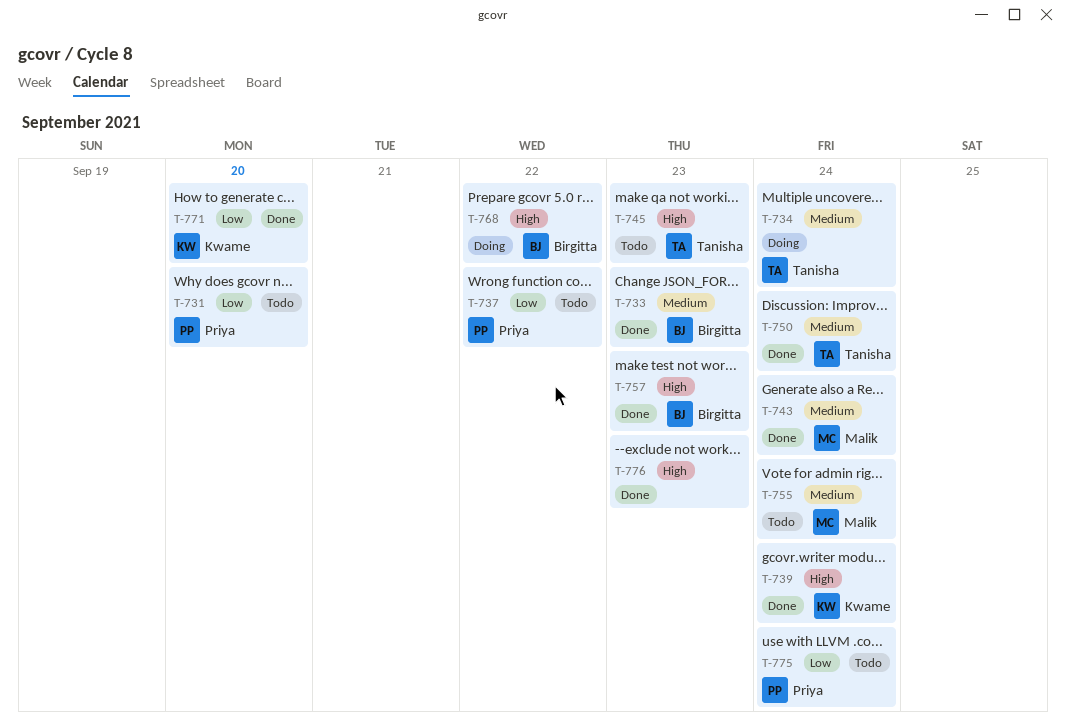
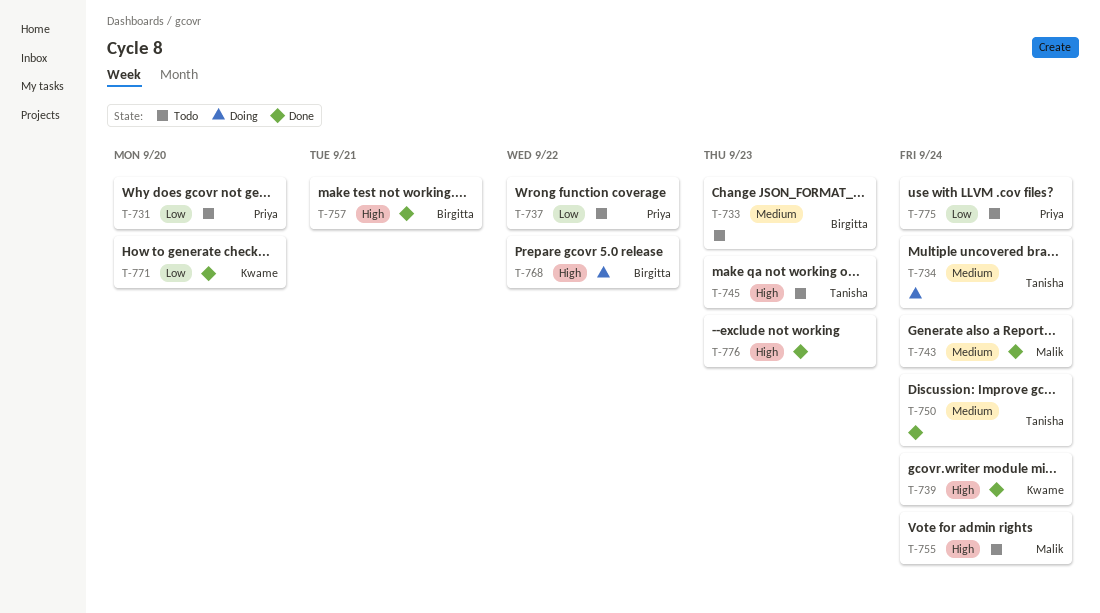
T-733, status: Done -> Todo
T-755, priority: Medium -> High
T-757, due: Sep 23 -> Sep 21

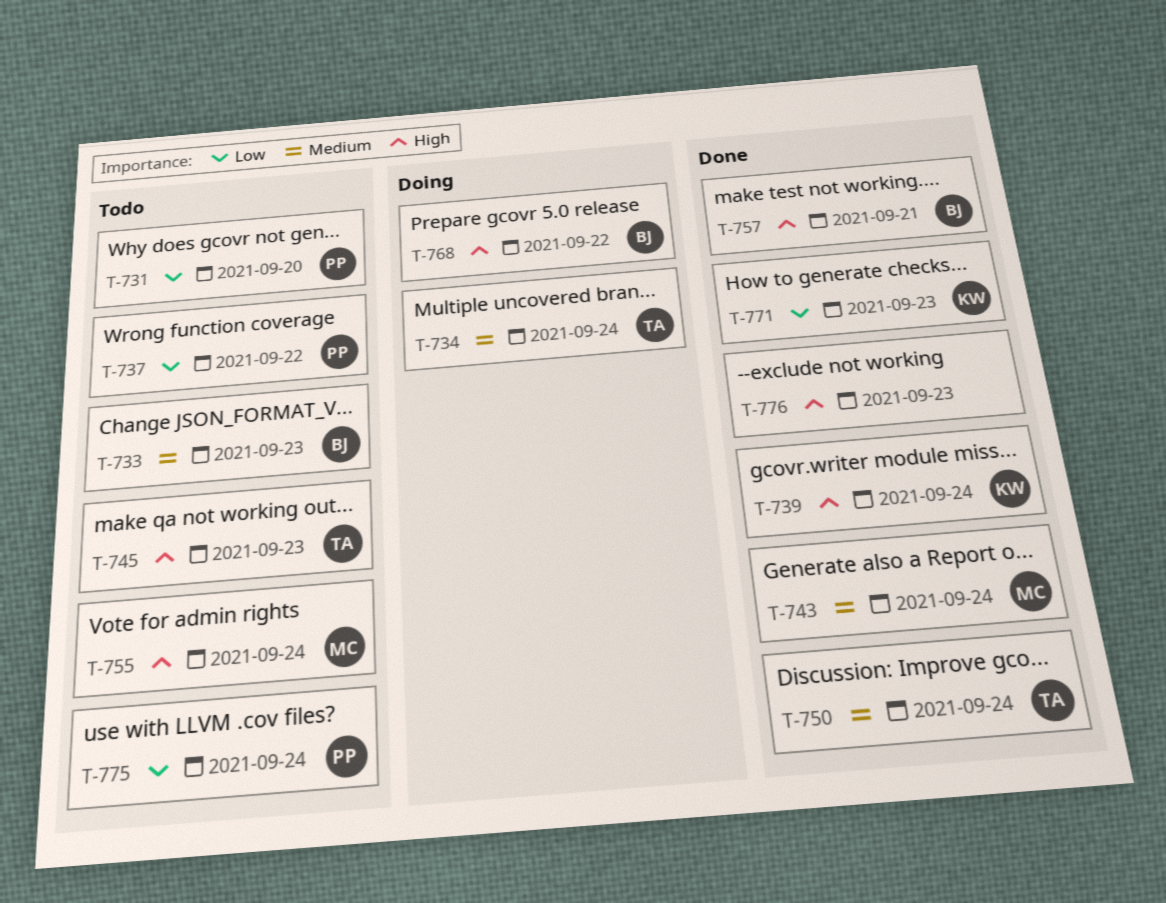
T-771, due: Sep 20 -> Sep 23

